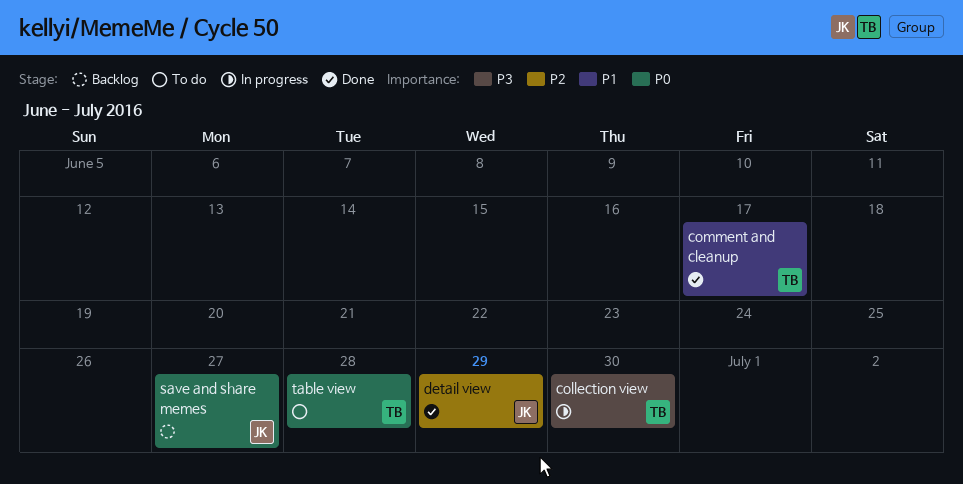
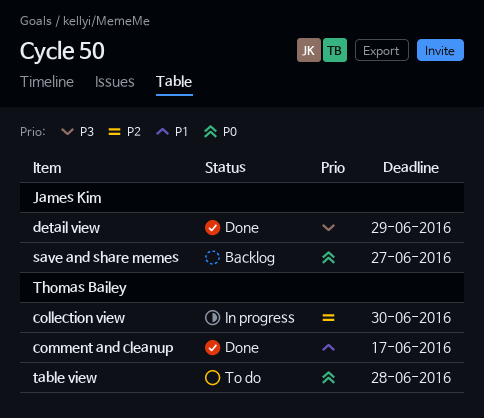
collection view, priority: P3 -> P2
detail view, priority: P2 -> P3

